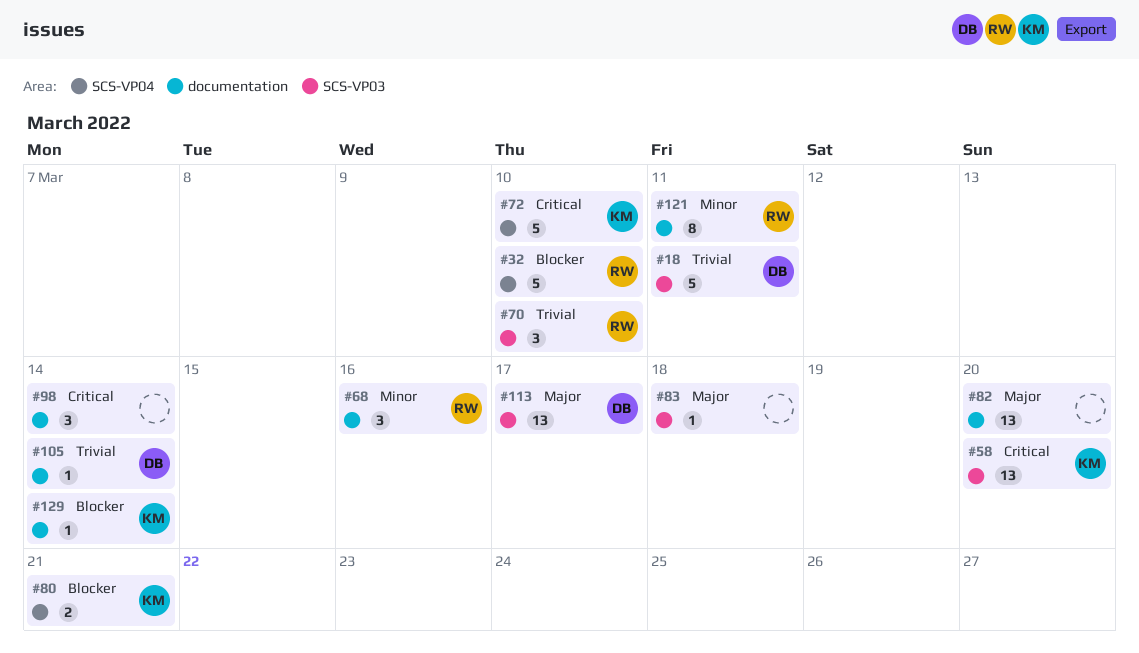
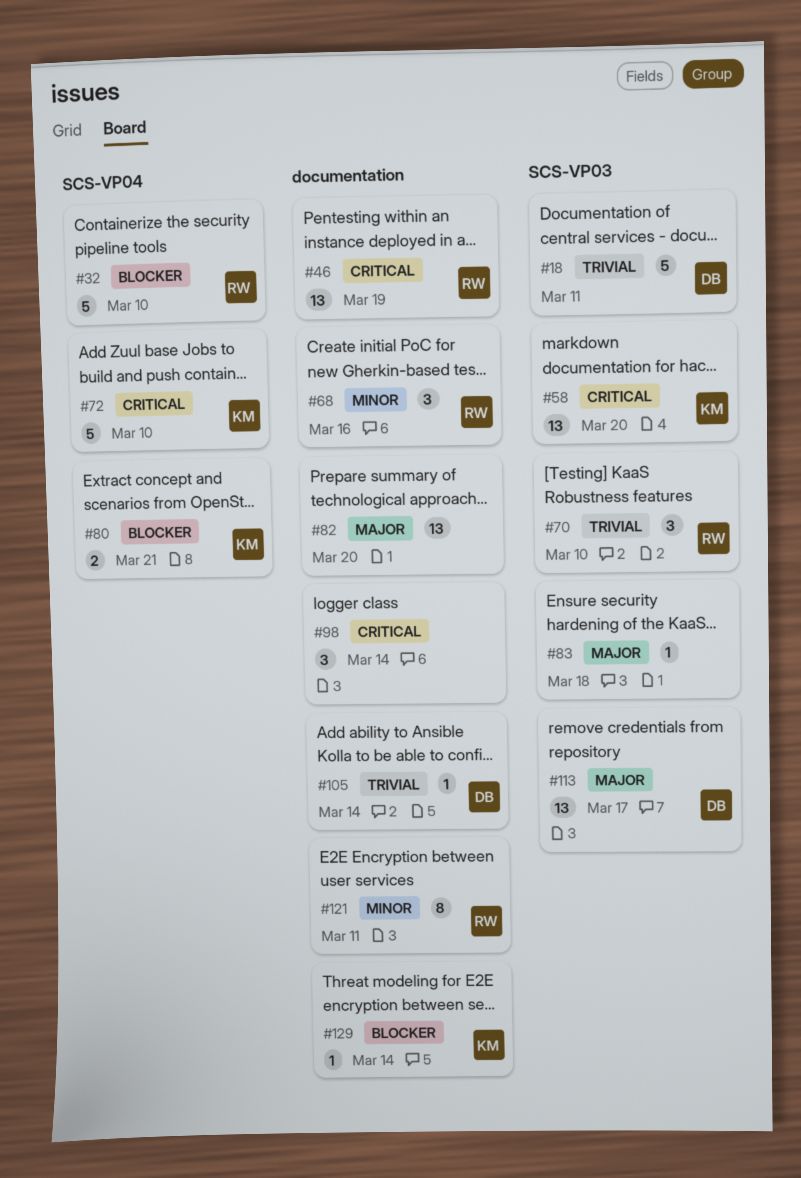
#46: none -> present

